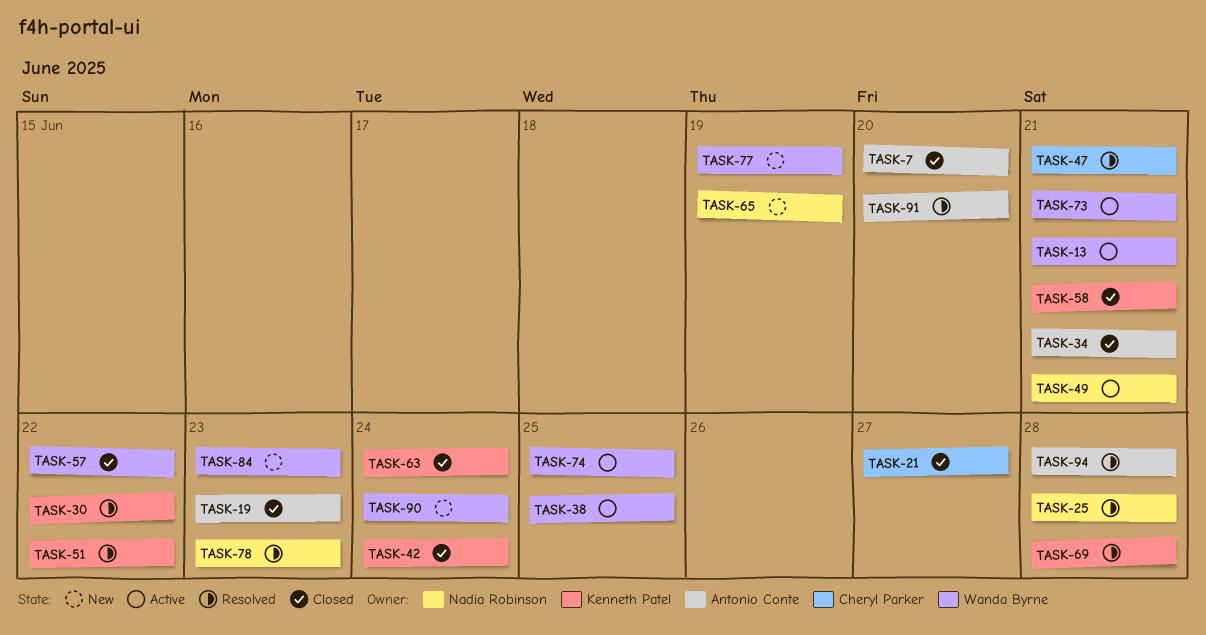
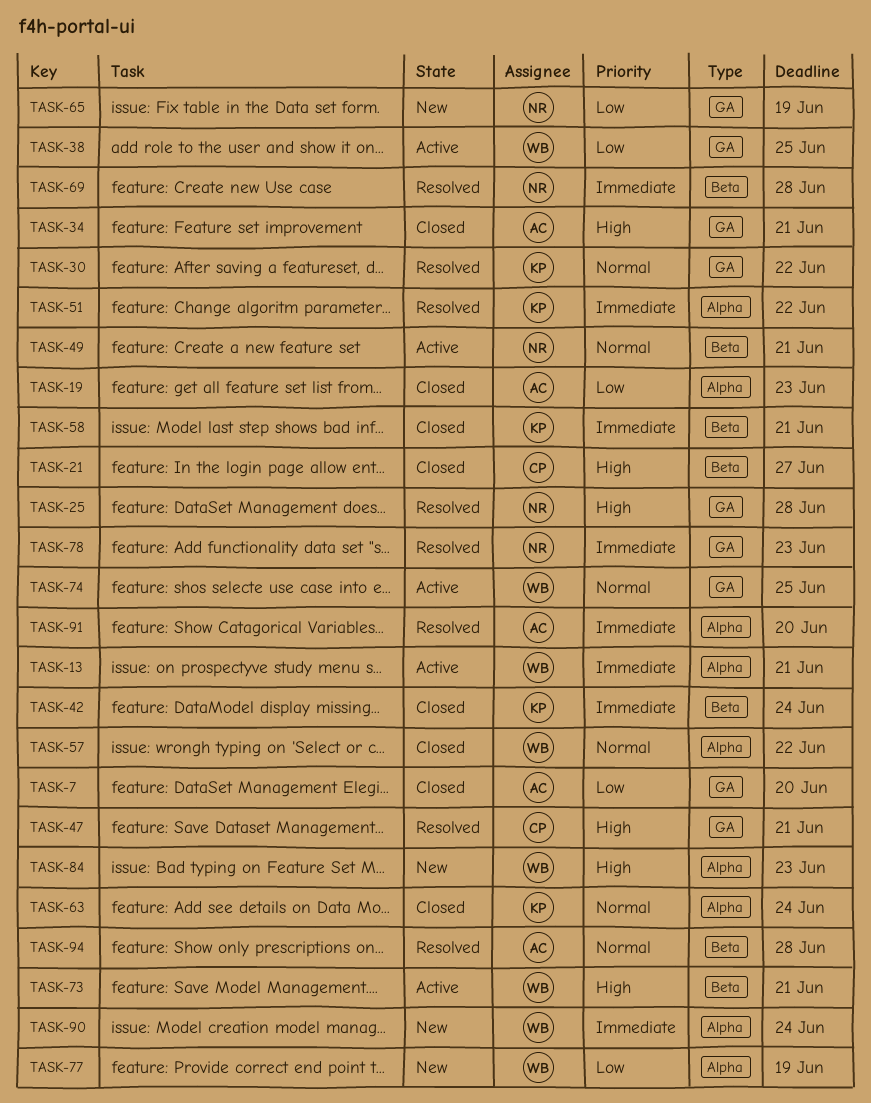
TASK-69, owner: Kenneth Patel -> Nadia Robinson

